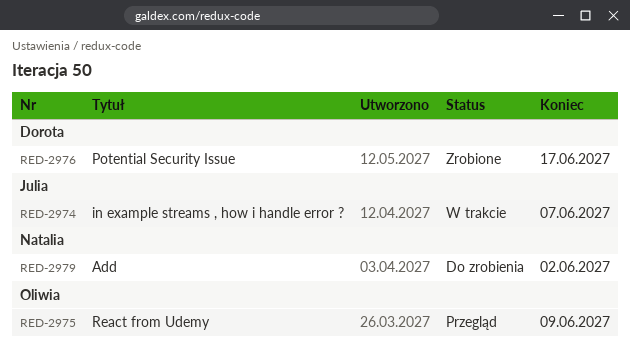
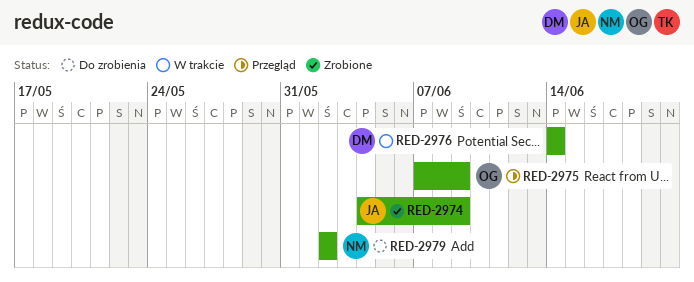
RED-2974, status: W trakcie -> Zrobione
RED-2974, due: Jun 7 -> Jun 9
RED-2976, status: Zrobione -> W trakcie
RED-2976, due: Jun 17 -> Jun 14

